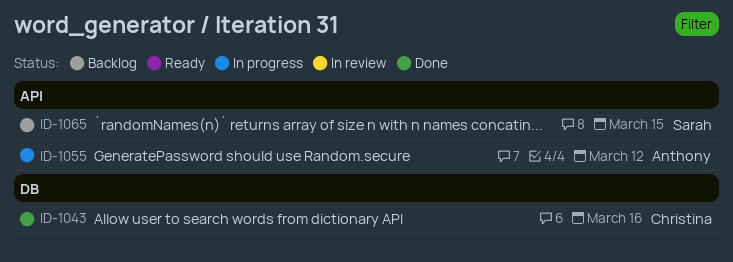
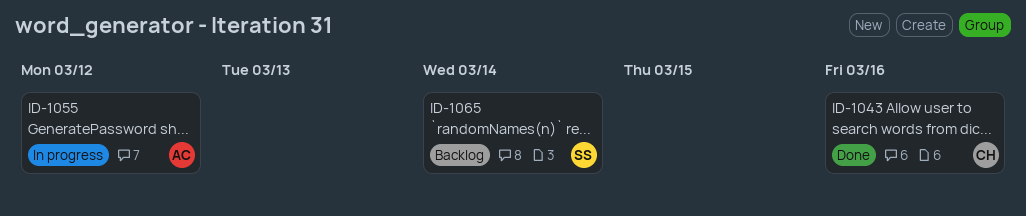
ID-1065, due: Mar 15 -> Mar 14

